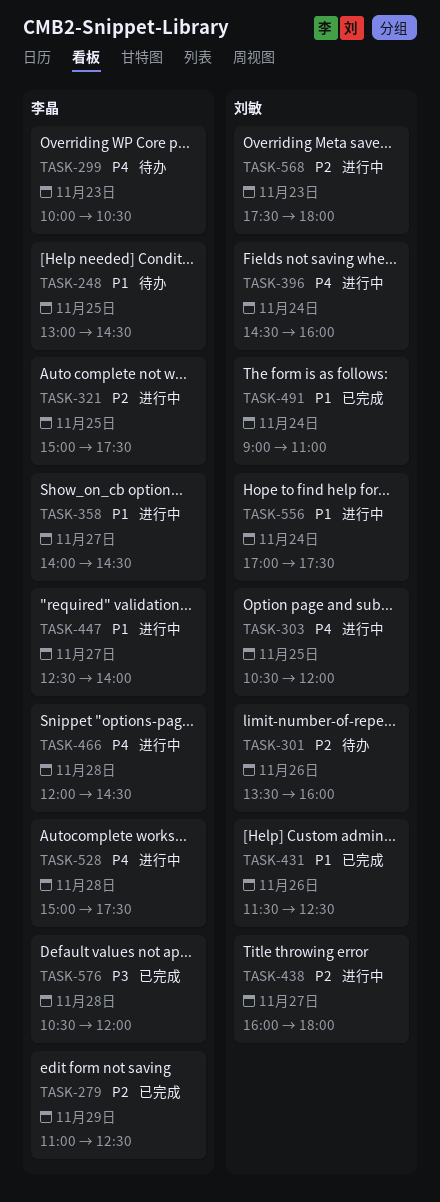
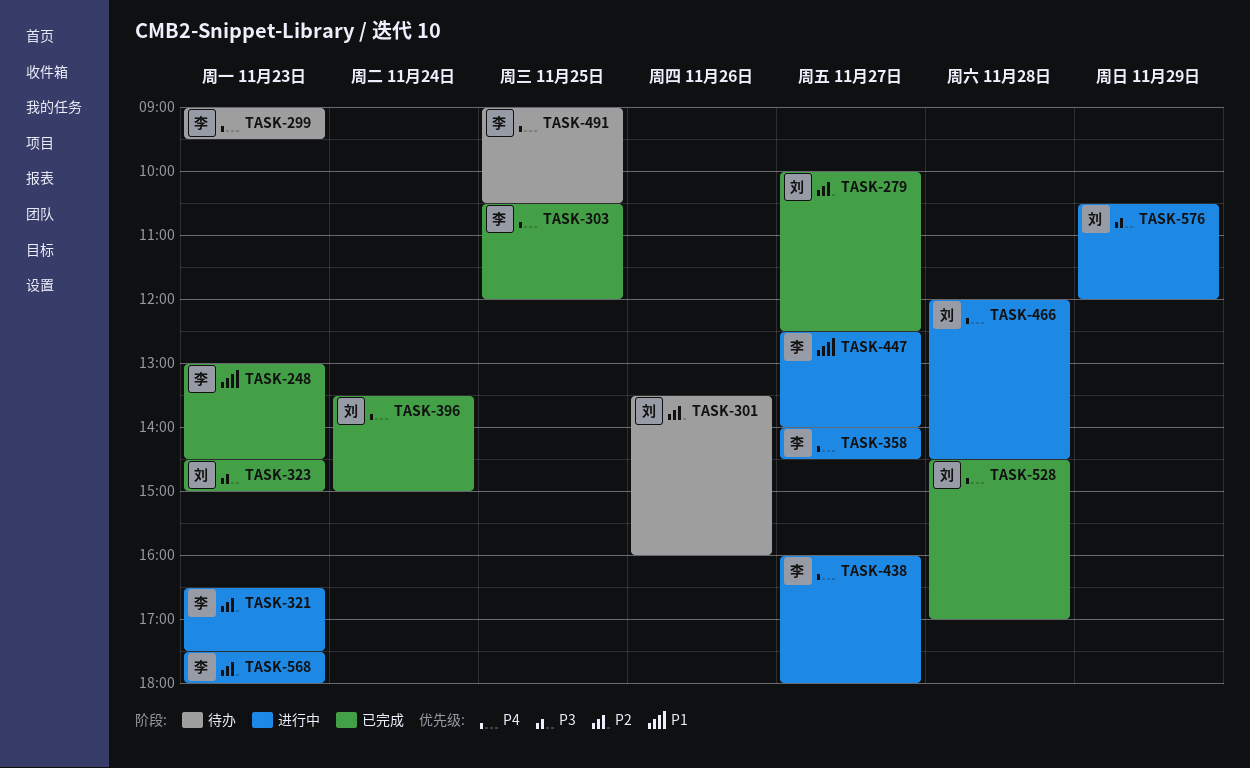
TASK-248, status: 待办 -> 已完成
TASK-248, day: Nov 25 -> Nov 23
TASK-279, owner: 李晶 -> 刘敏
TASK-279, day: Nov 29 -> Nov 27
TASK-279, begins: 11:00 -> 10:00
TASK-299, begins: 10:00 -> 09:00
TASK-299, ends: 10:30 -> 09:30
TASK-303, status: 进行中 -> 已完成
TASK-303, owner: 刘敏 -> 李晶
TASK-321, day: Nov 25 -> Nov 23
TASK-321, begins: 15:00 -> 16:30
TASK-323: none -> present
TASK-358, priority: P1 -> P4
TASK-396, status: 进行中 -> 已完成
TASK-396, begins: 14:30 -> 13:30
TASK-396, ends: 16:00 -> 15:00
TASK-431: present -> none
TASK-438, owner: 刘敏 -> 李晶
TASK-438, priority: P2 -> P4
TASK-466, owner: 李晶 -> 刘敏
TASK-491, status: 已完成 -> 待办
TASK-491, owner: 刘敏 -> 李晶
TASK-491, priority: P1 -> P4
TASK-491, day: Nov 24 -> Nov 25
TASK-491, ends: 11:00 -> 10:30
TASK-528, status: 进行中 -> 已完成
TASK-528, owner: 李晶 -> 刘敏
TASK-528, begins: 15:00 -> 14:30
TASK-528, ends: 17:30 -> 17:00
TASK-556: present -> none
TASK-568, owner: 刘敏 -> 李晶
TASK-576, status: 已完成 -> 进行中
TASK-576, owner: 李晶 -> 刘敏
TASK-576, day: Nov 28 -> Nov 29

